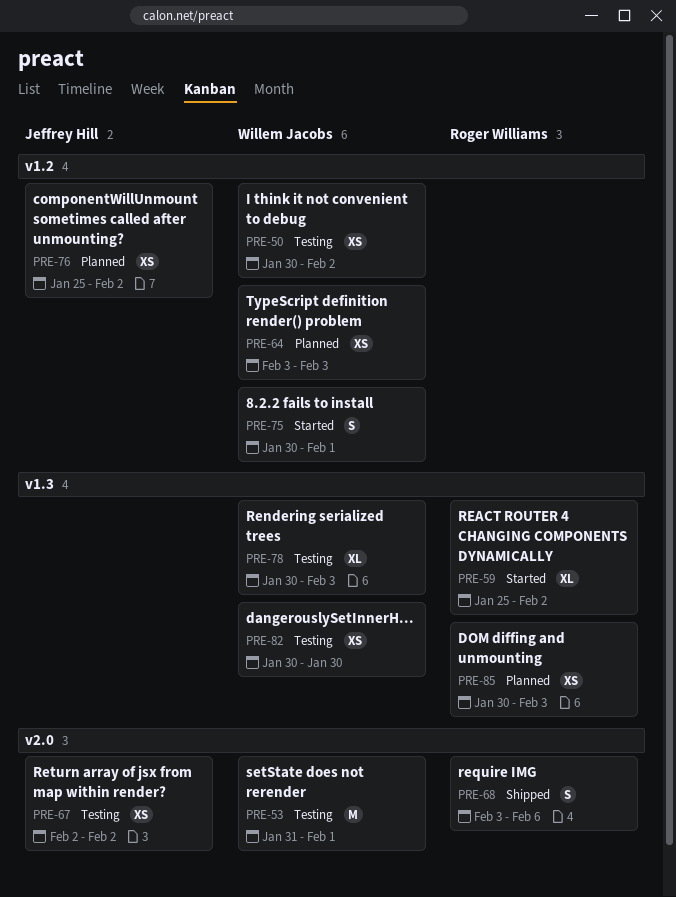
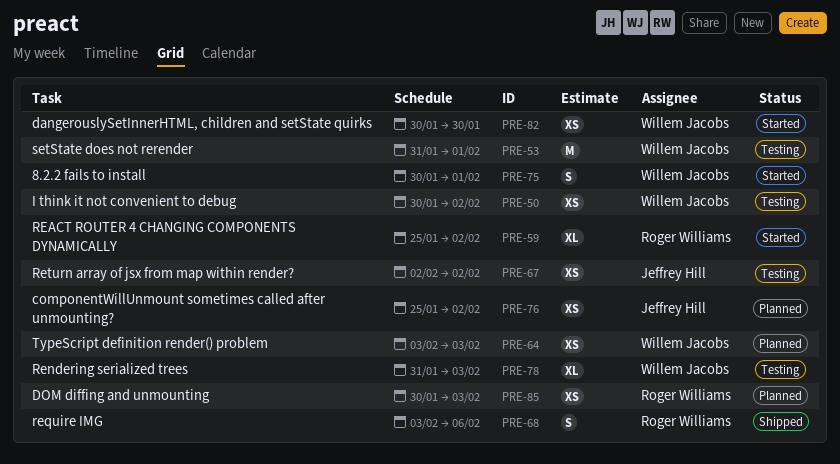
PRE-78, start: Jan 30 -> Jan 31
PRE-82, status: Testing -> Started

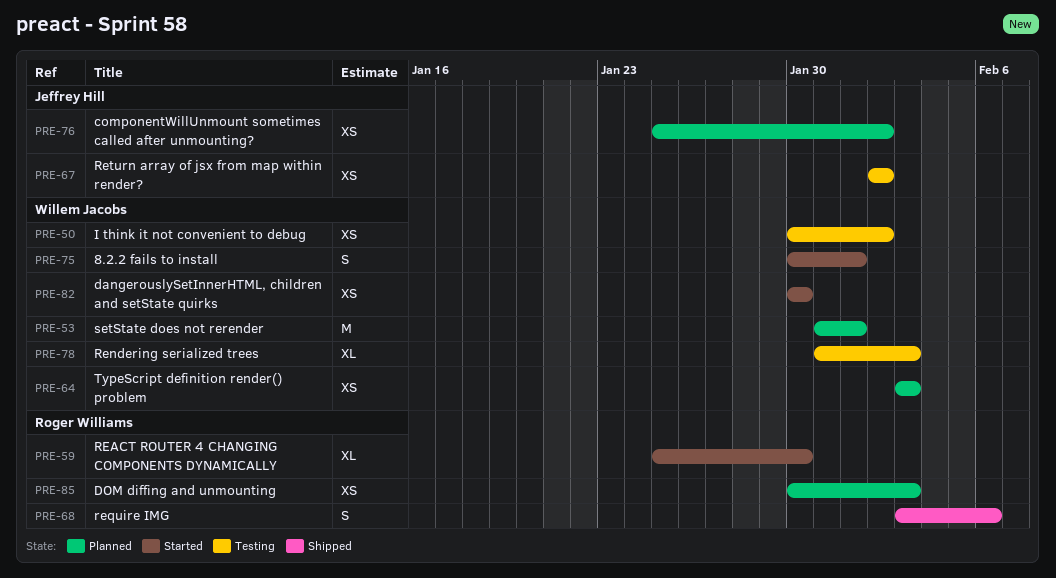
PRE-53, status: Testing -> Planned
PRE-59, due: Feb 2 -> Jan 30

